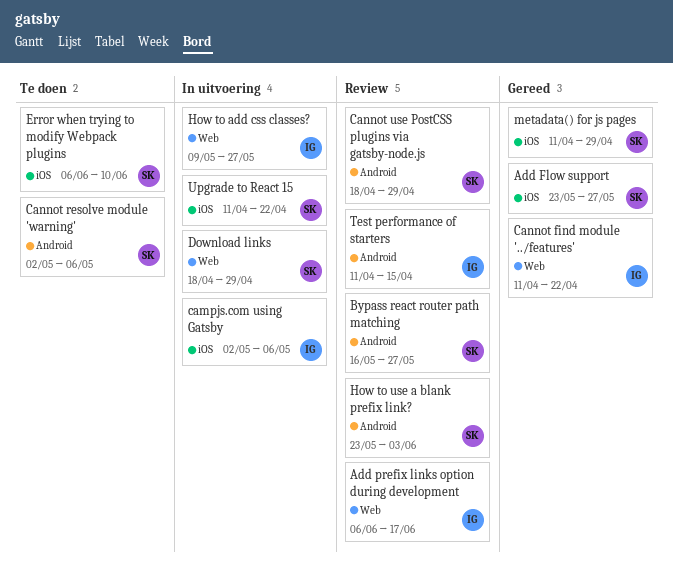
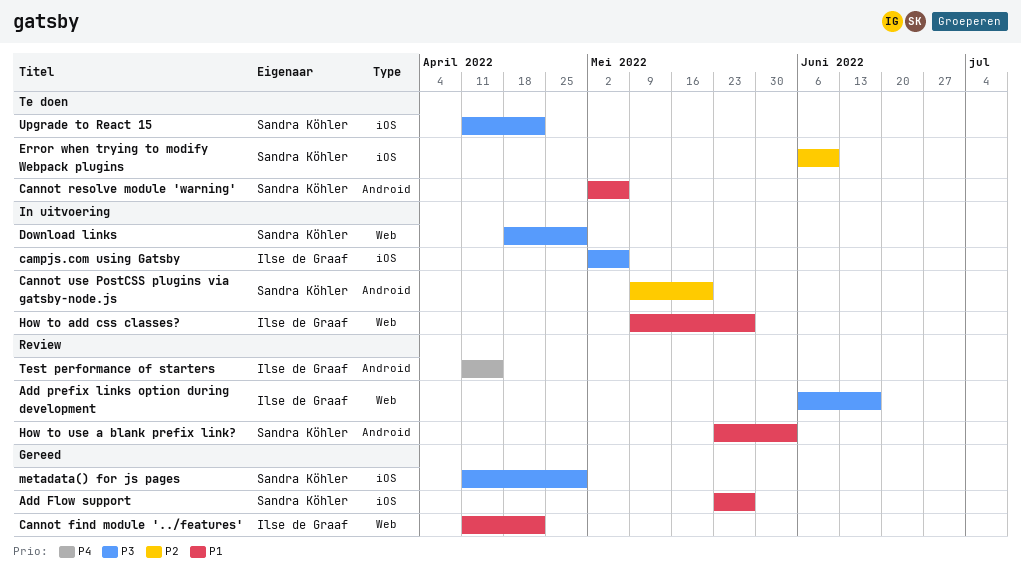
Bypass react router path matching: present -> none
Cannot use PostCSS plugins via gatsby-node.js, status: Review -> In uitvoering
Cannot use PostCSS plugins via gatsby-node.js, start: Apr 18 -> May 9
Cannot use PostCSS plugins via gatsby-node.js, due: Apr 29 -> May 20
Upgrade to React 15, status: In uitvoering -> Te doen

